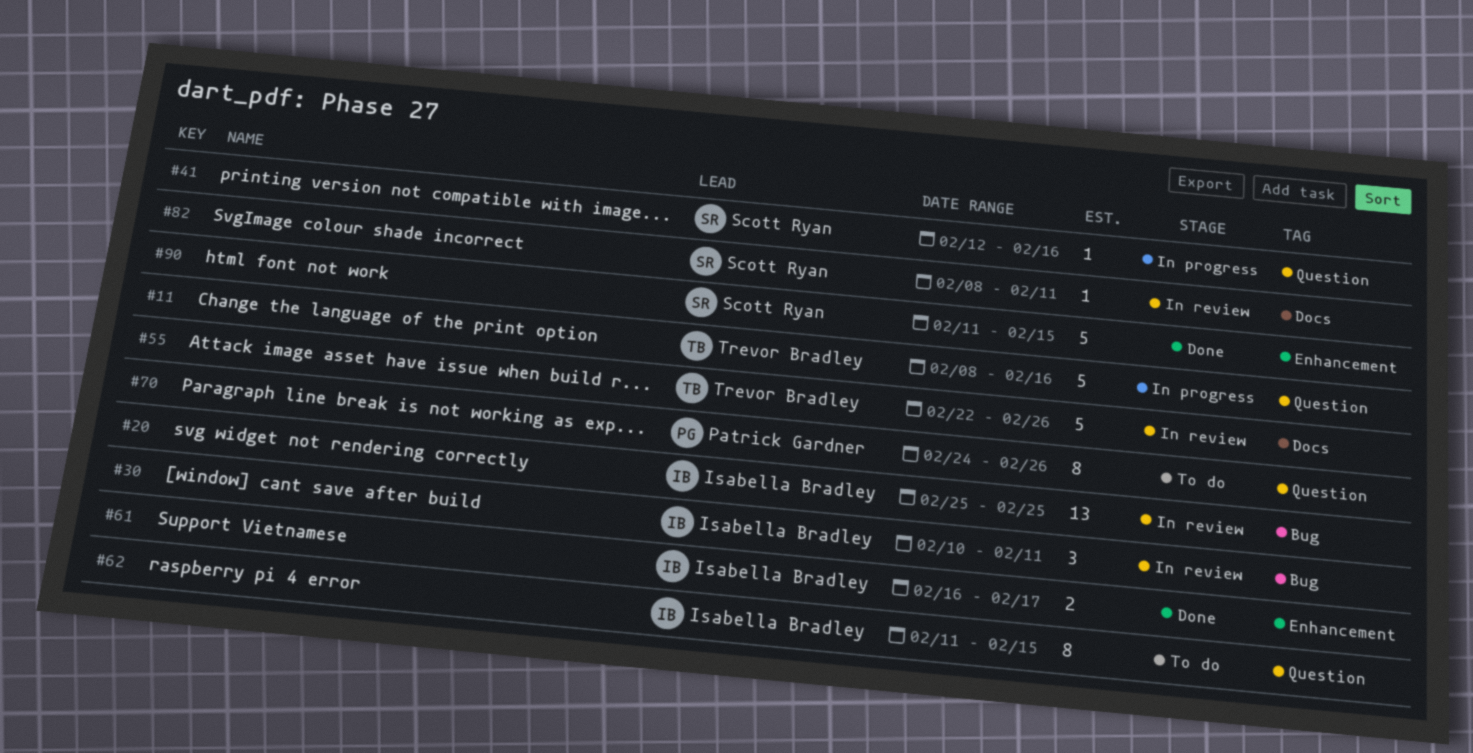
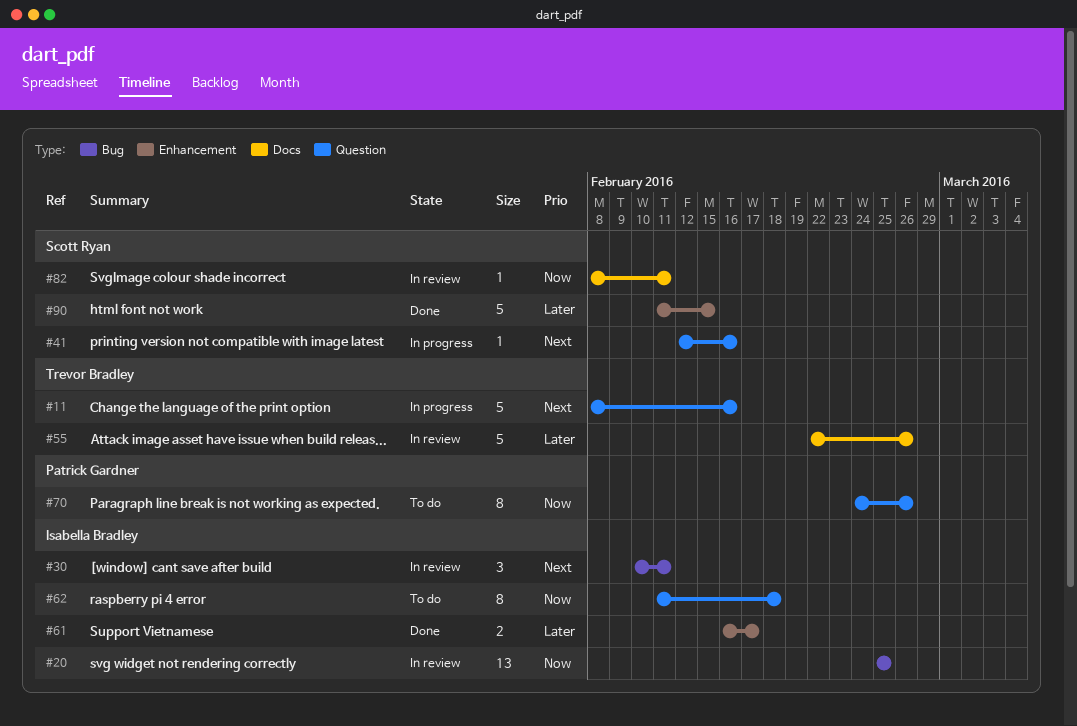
#62, due: Feb 15 -> Feb 18

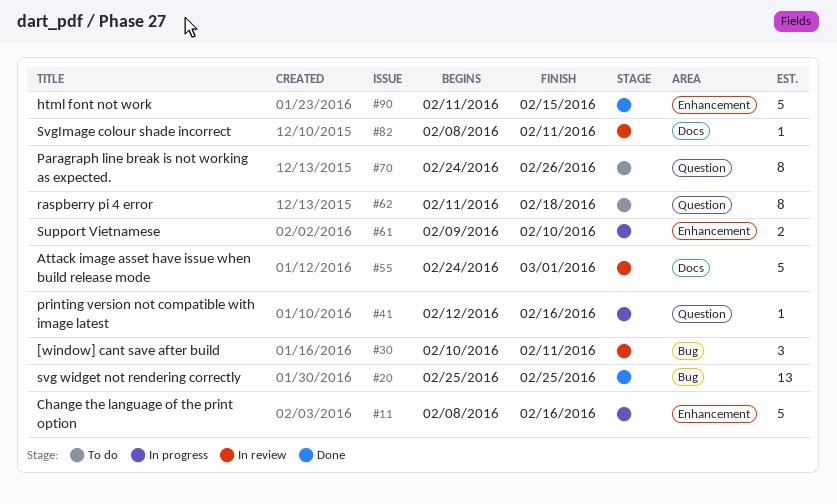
#11, label: Question -> Enhancement
#20, status: In review -> Done
#55, start: Feb 22 -> Feb 24
#55, due: Feb 26 -> Mar 1
#61, status: Done -> In progress
#61, start: Feb 16 -> Feb 9
#61, due: Feb 17 -> Feb 10

